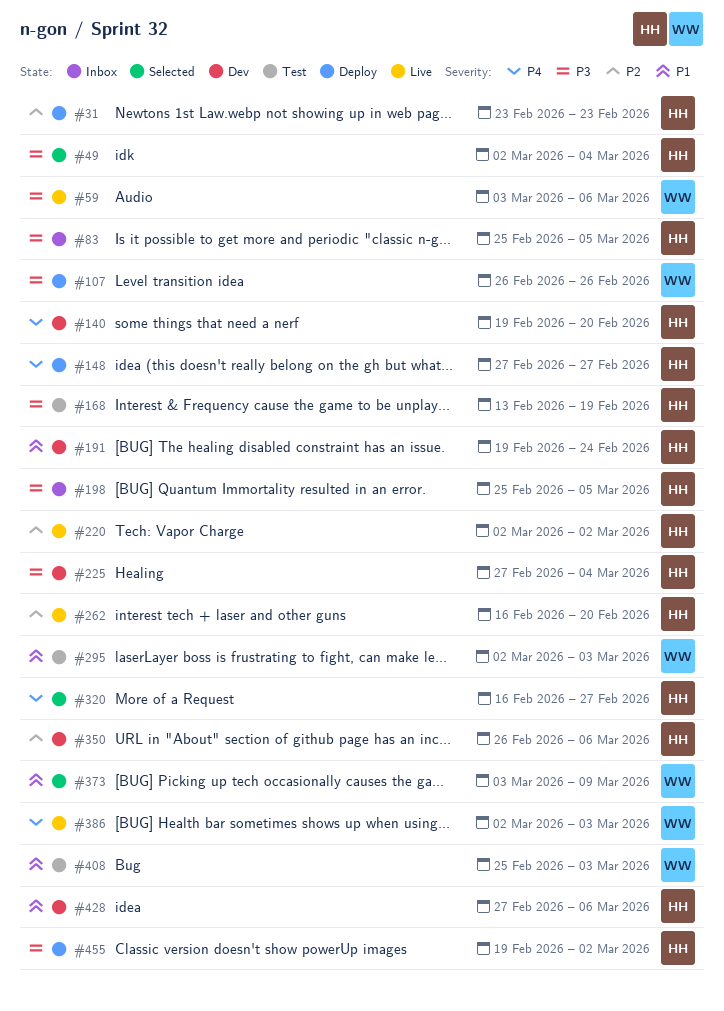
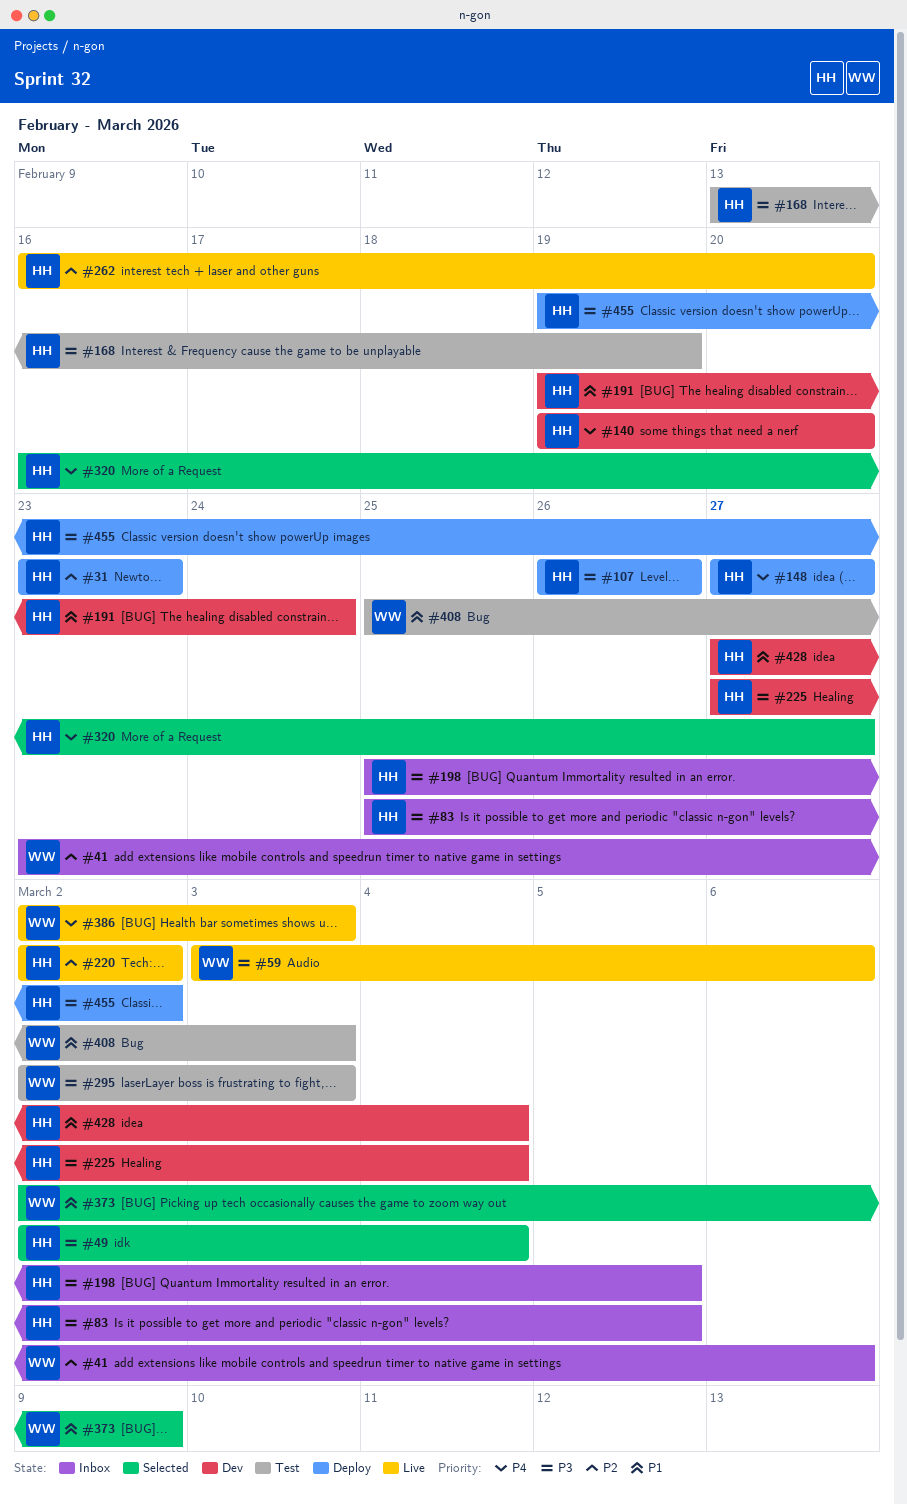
#41: none -> present
#107, owner: WW -> HH
#295, priority: P1 -> P3
#350: present -> none
#373, start: Mar 3 -> Mar 2
#428, due: Mar 6 -> Mar 4

